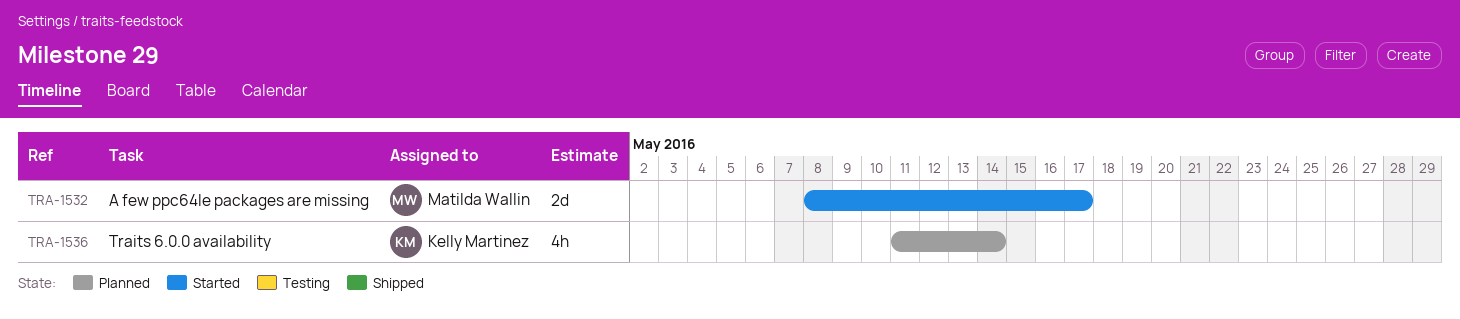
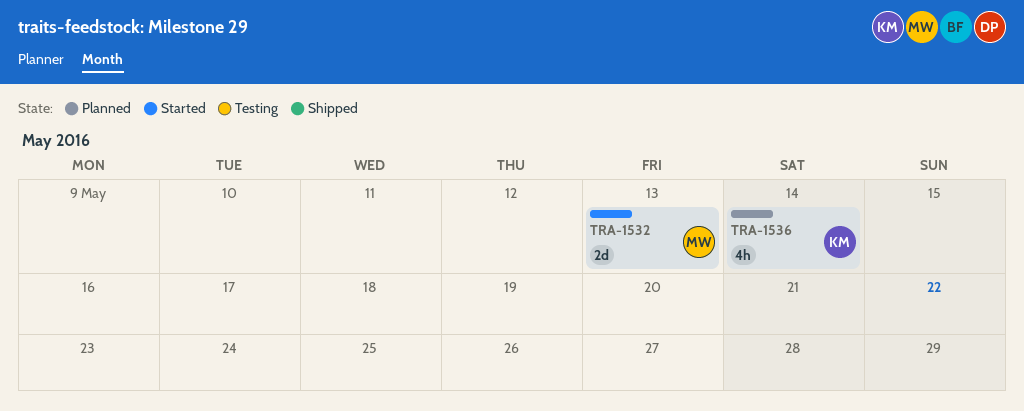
TRA-1532, due: May 17 -> May 13

